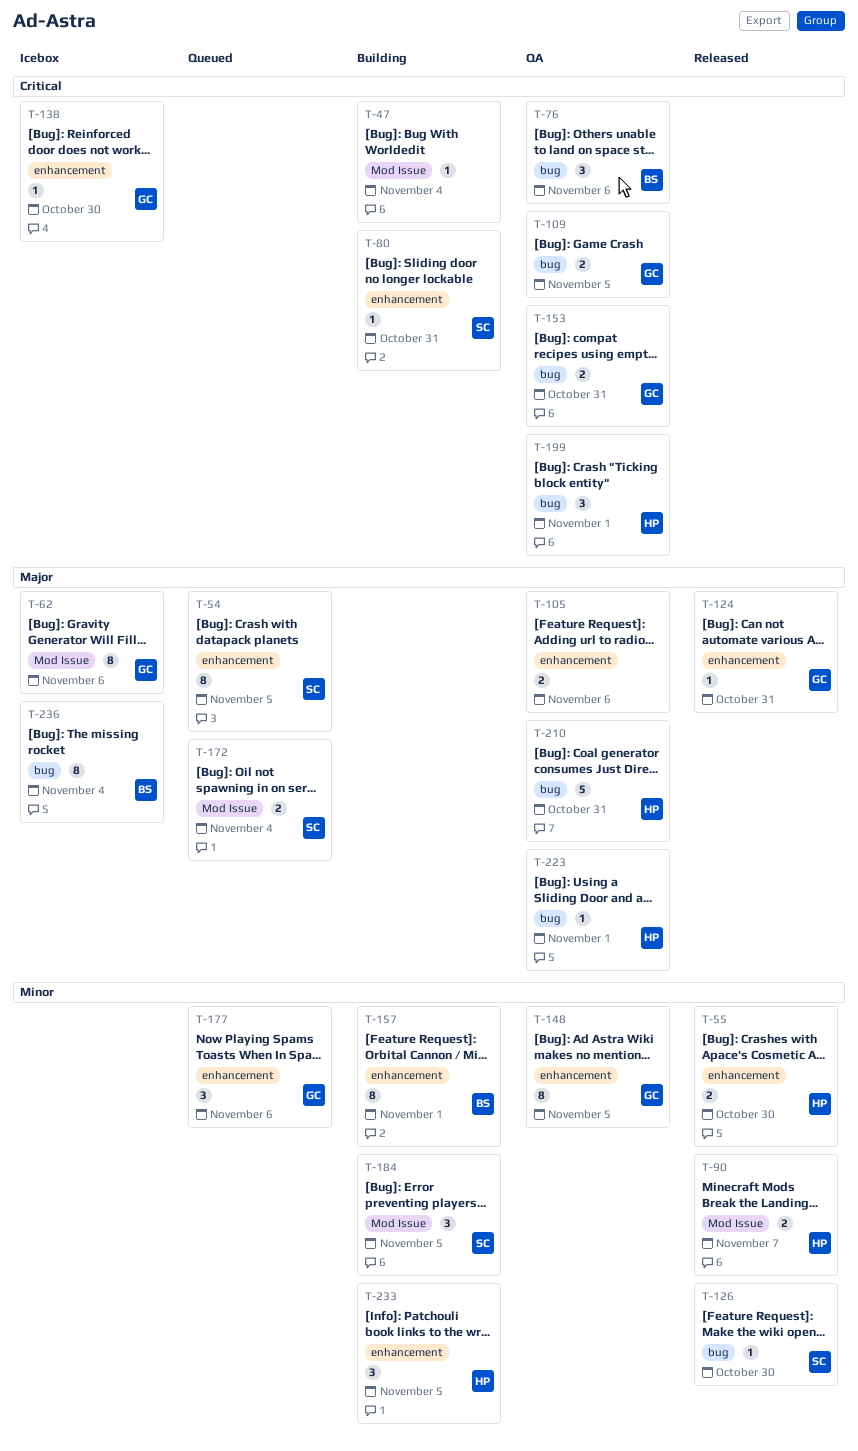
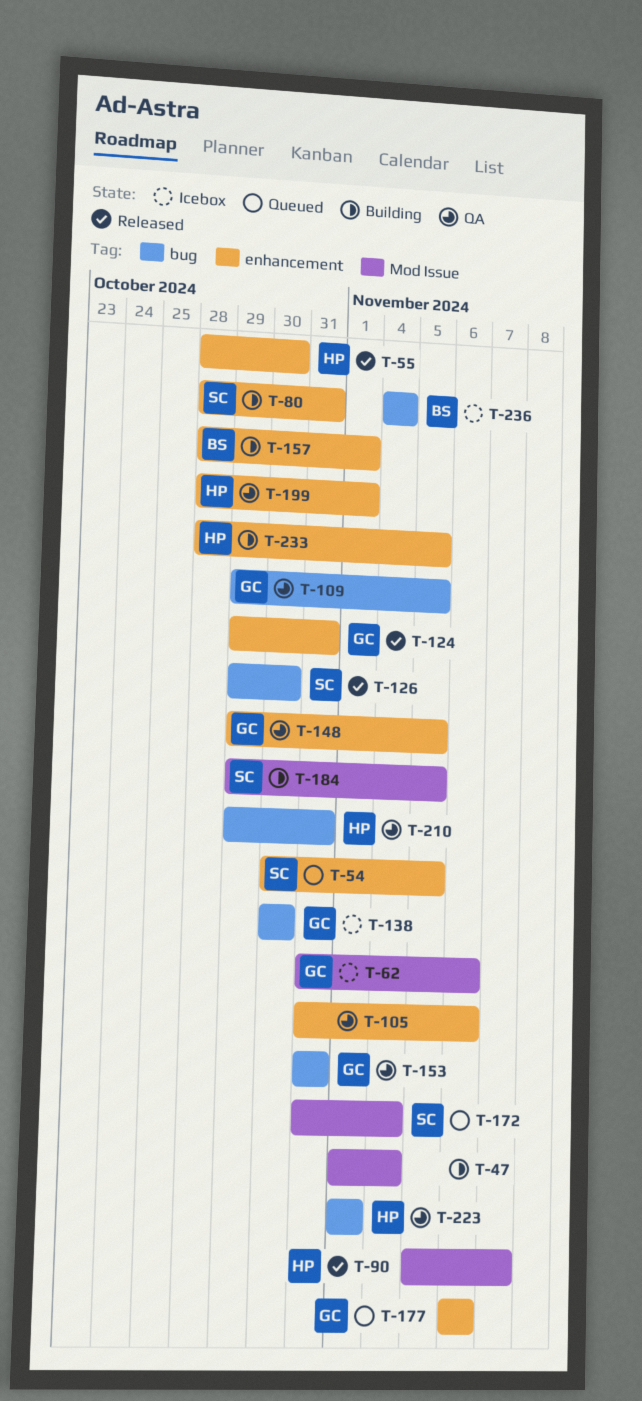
T-76: present -> none
T-138, label: enhancement -> bug
T-199, label: bug -> enhancement

